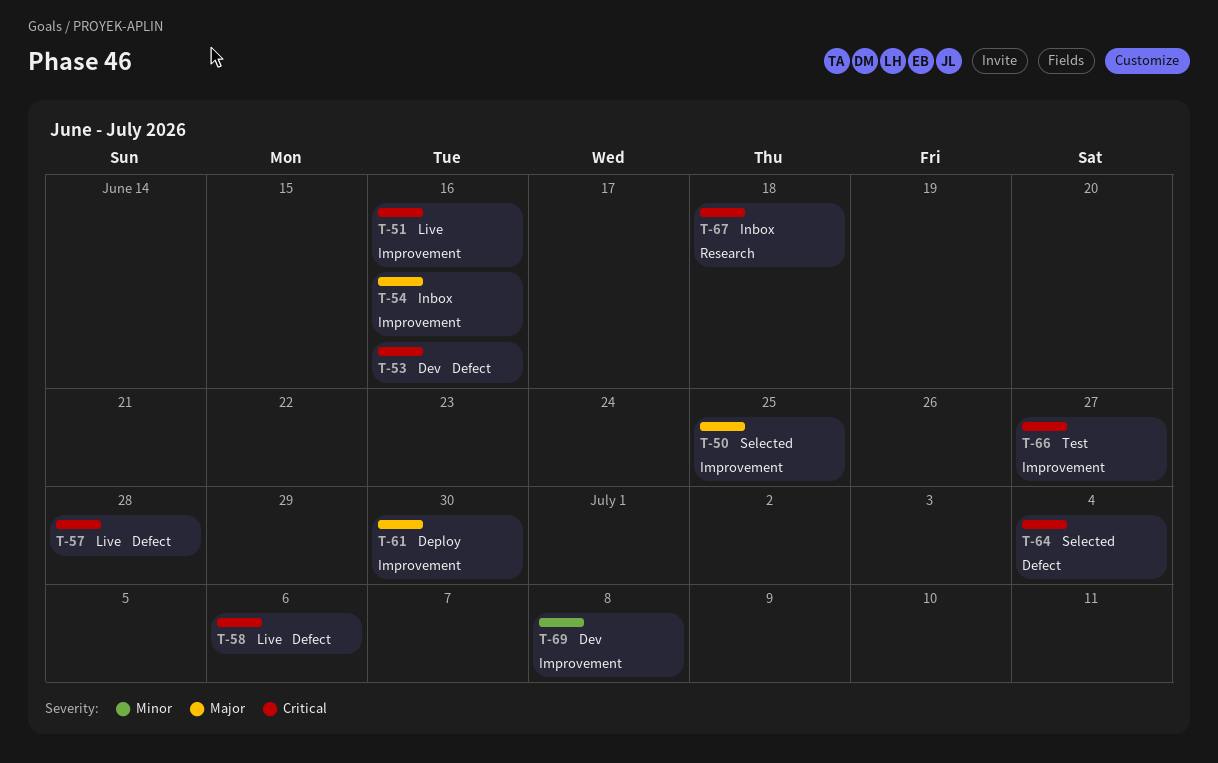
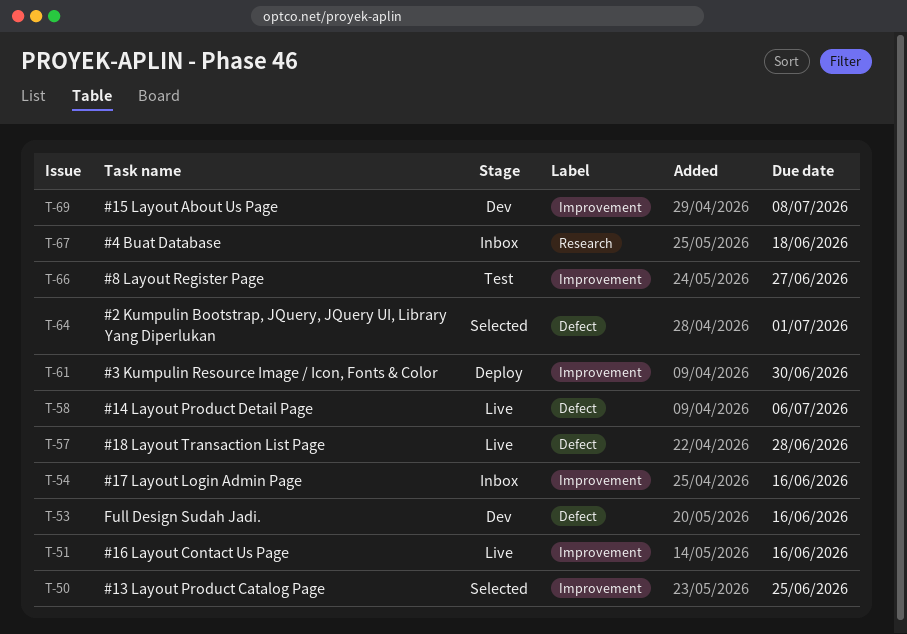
T-64, due: Jul 4 -> Jul 1

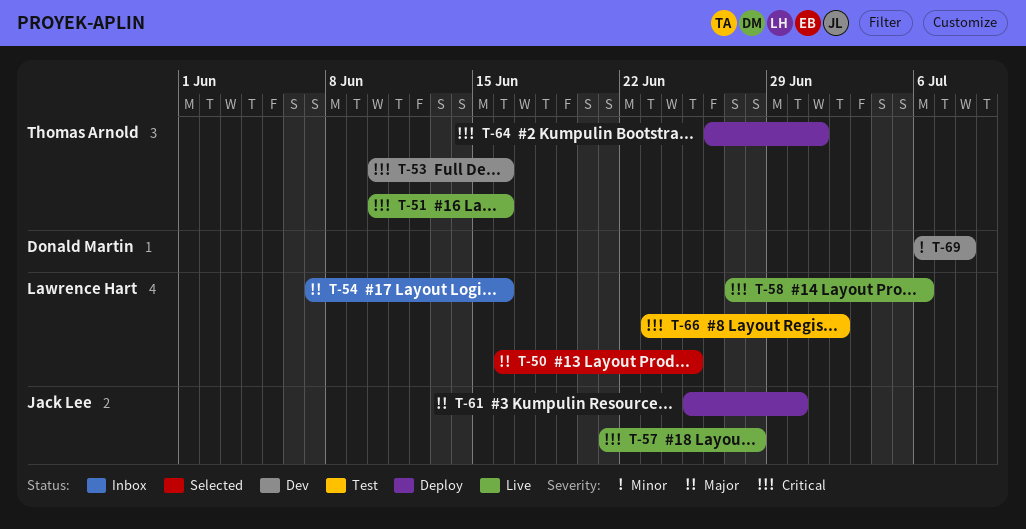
T-64, status: Selected -> Deploy
T-66, due: Jun 27 -> Jul 2
T-67: present -> none

